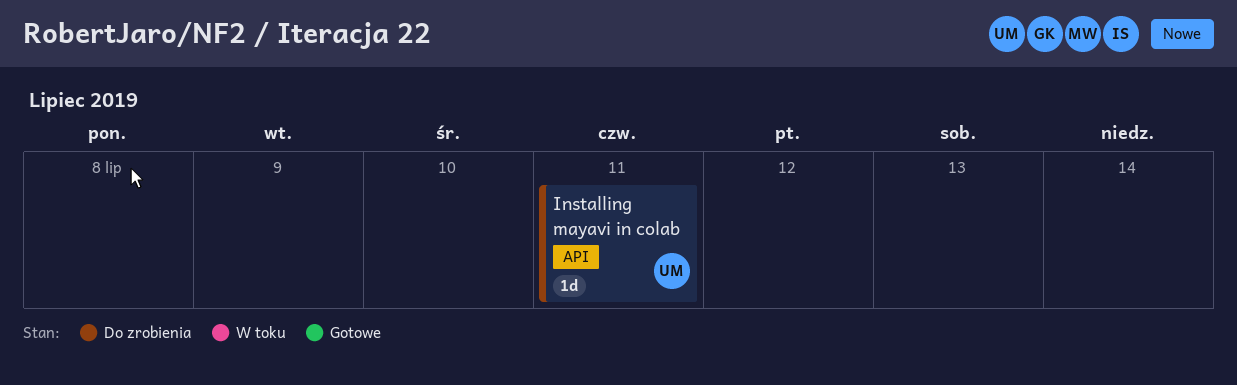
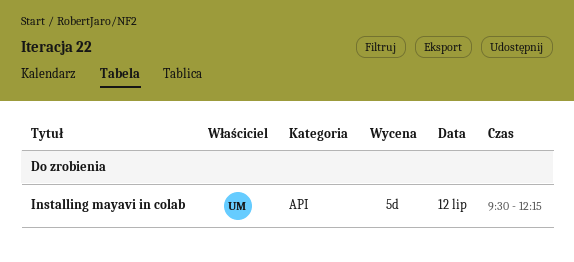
Installing mayavi in colab, estimate: 1d -> 5d
Installing mayavi in colab, day: Jul 11 -> Jul 12

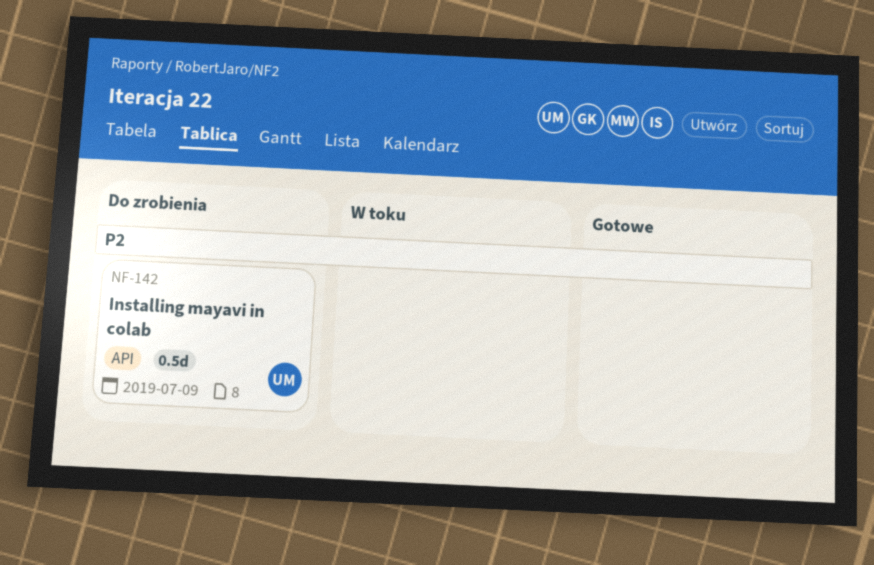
Installing mayavi in colab, estimate: 5d -> 0.5d
Installing mayavi in colab, day: Jul 12 -> Jul 9

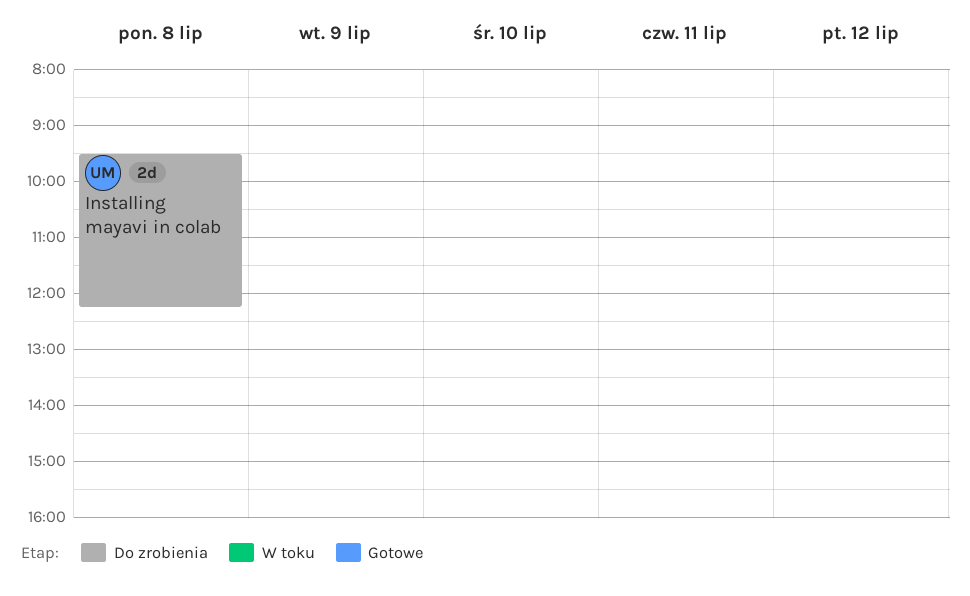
Installing mayavi in colab, estimate: 0.5d -> 2d
Installing mayavi in colab, day: Jul 9 -> Jul 8

